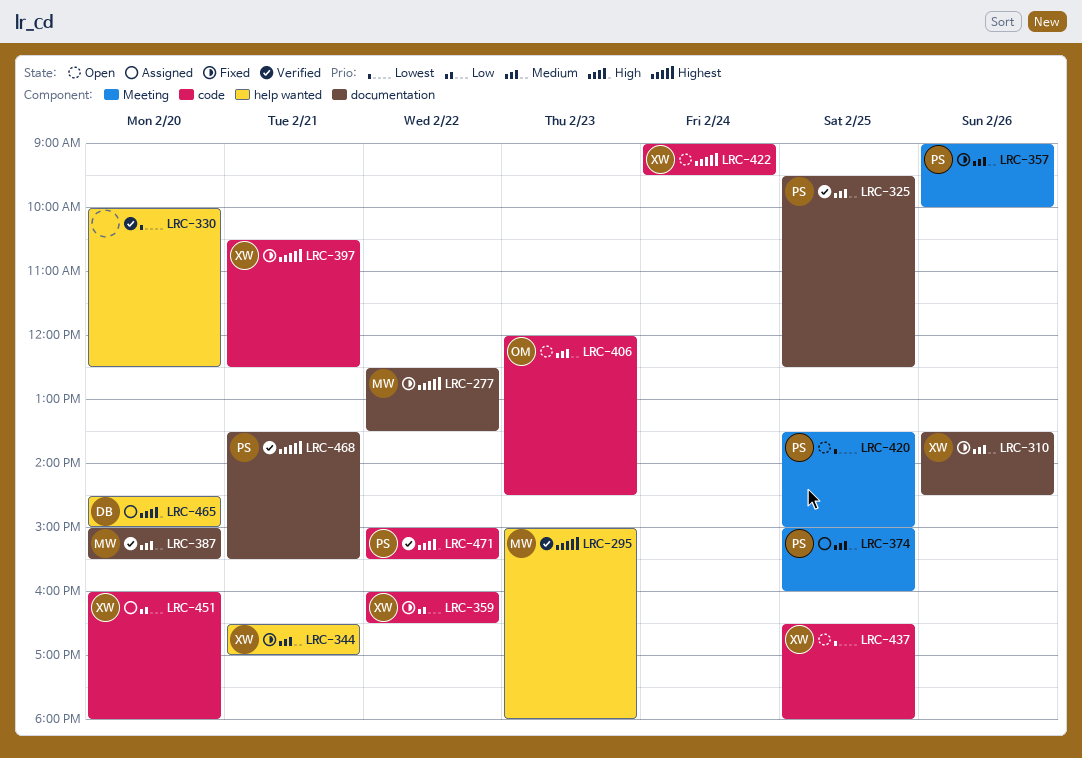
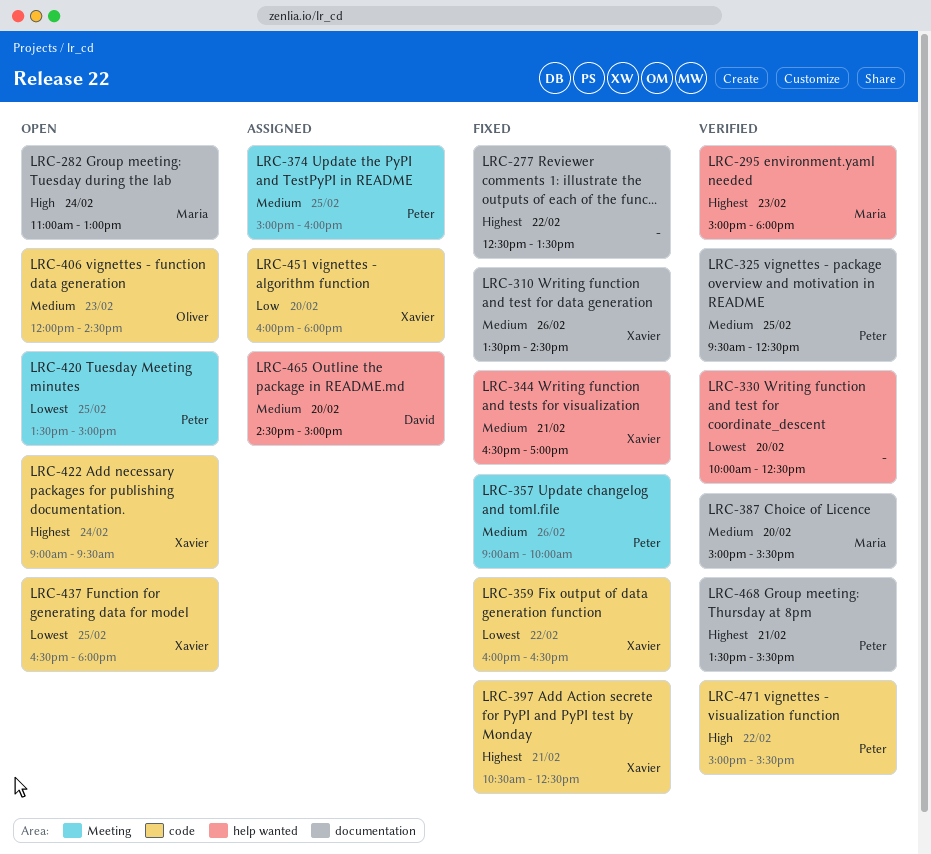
LRC-277, owner: Maria -> none
LRC-282: none -> present
LRC-359, priority: Low -> Lowest
LRC-465, priority: High -> Medium

